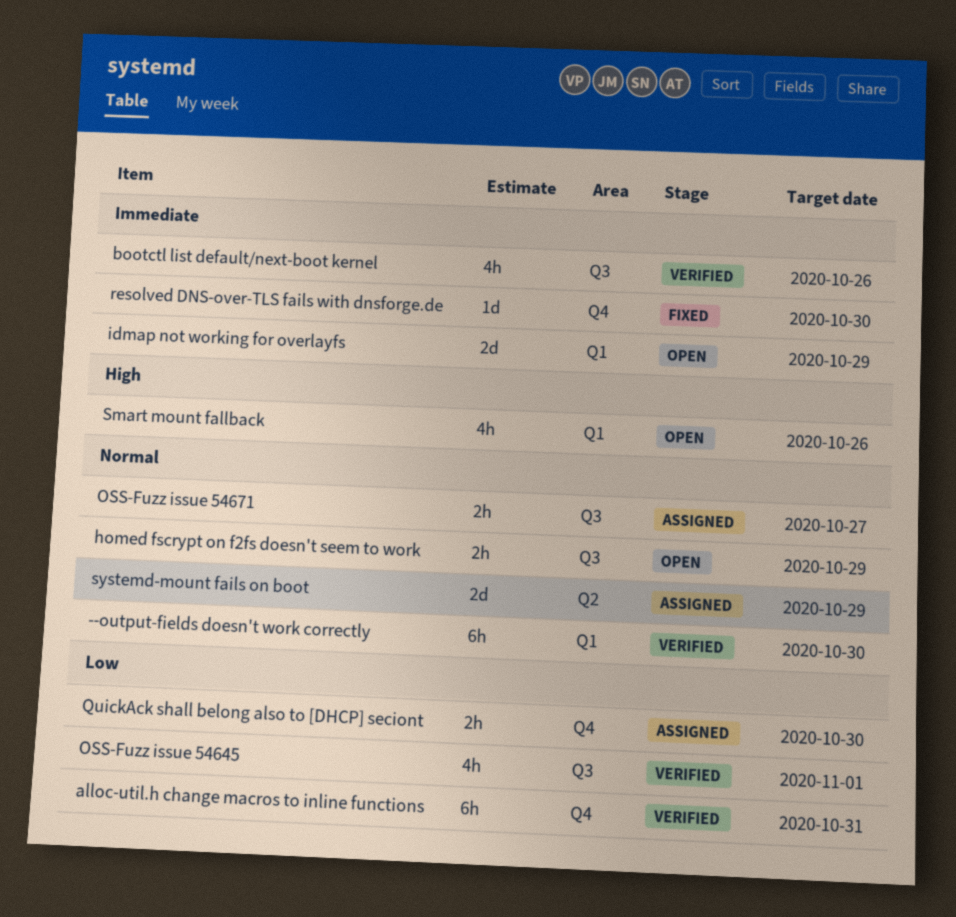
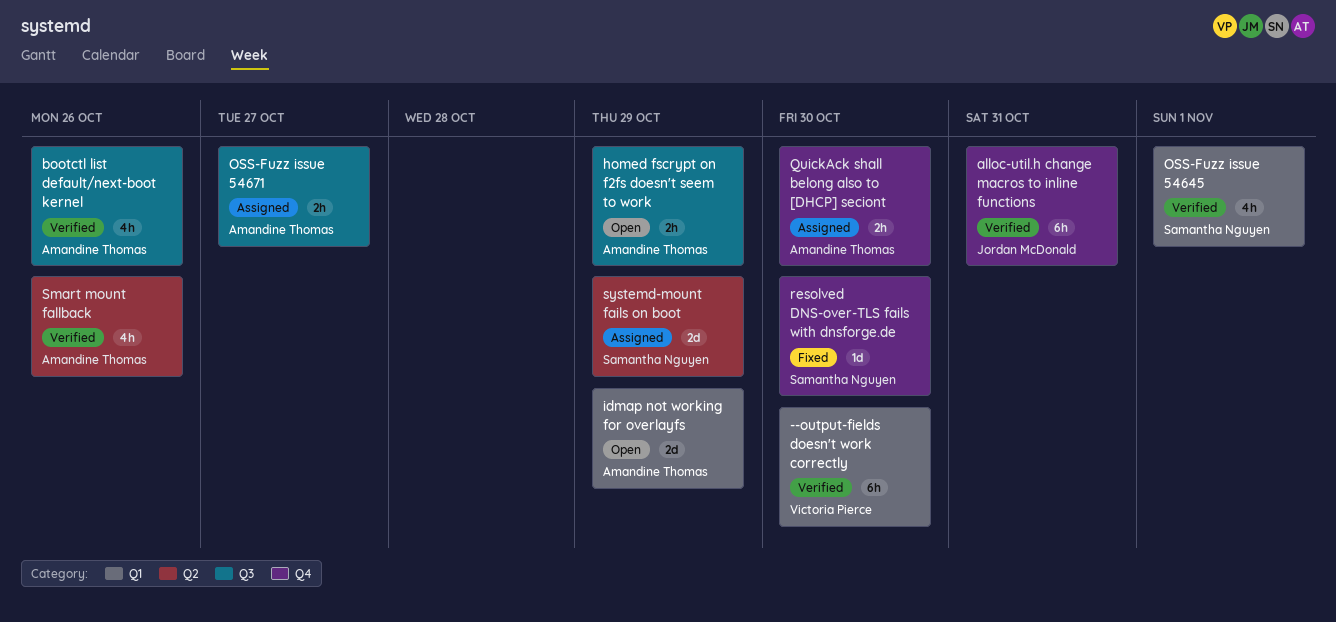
OSS-Fuzz issue 54645, label: Q3 -> Q1
Smart mount fallback, status: Open -> Verified
Smart mount fallback, label: Q1 -> Q2

